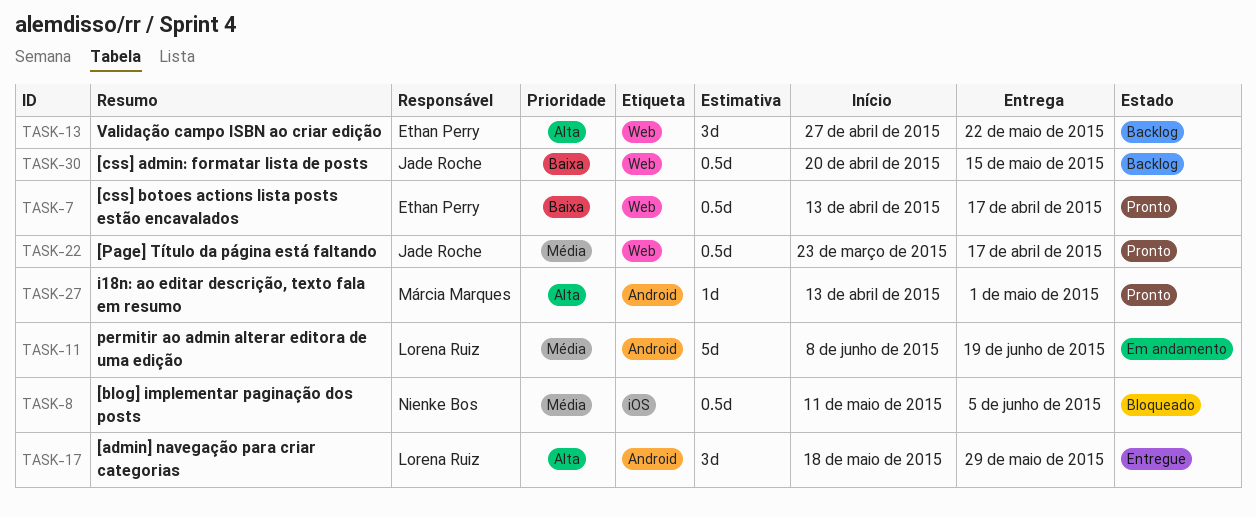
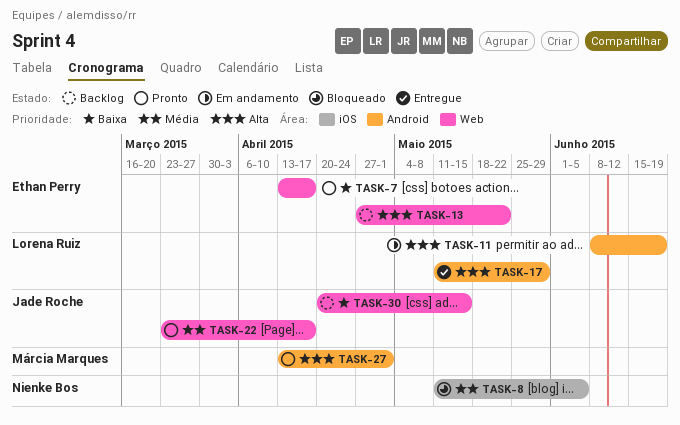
TASK-11, priority: Média -> Alta
TASK-17, start: May 18 -> May 11

